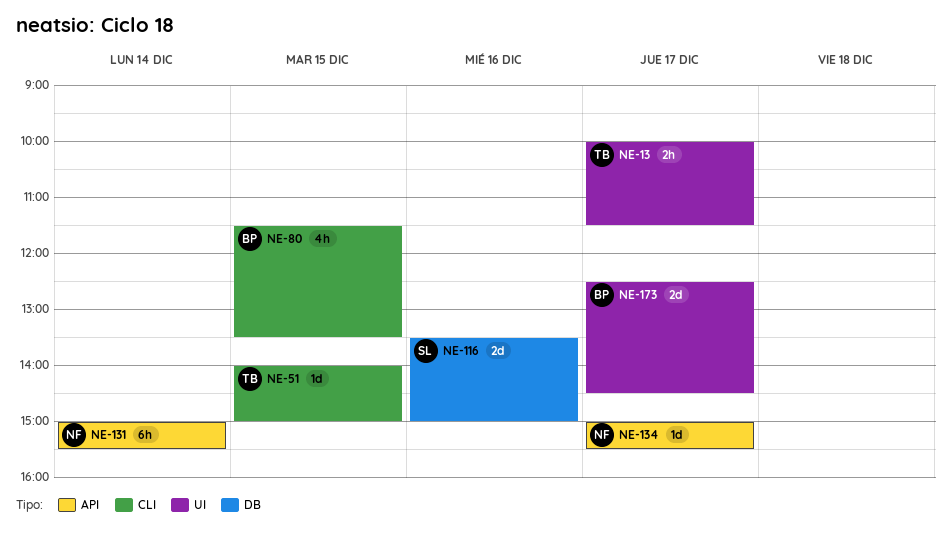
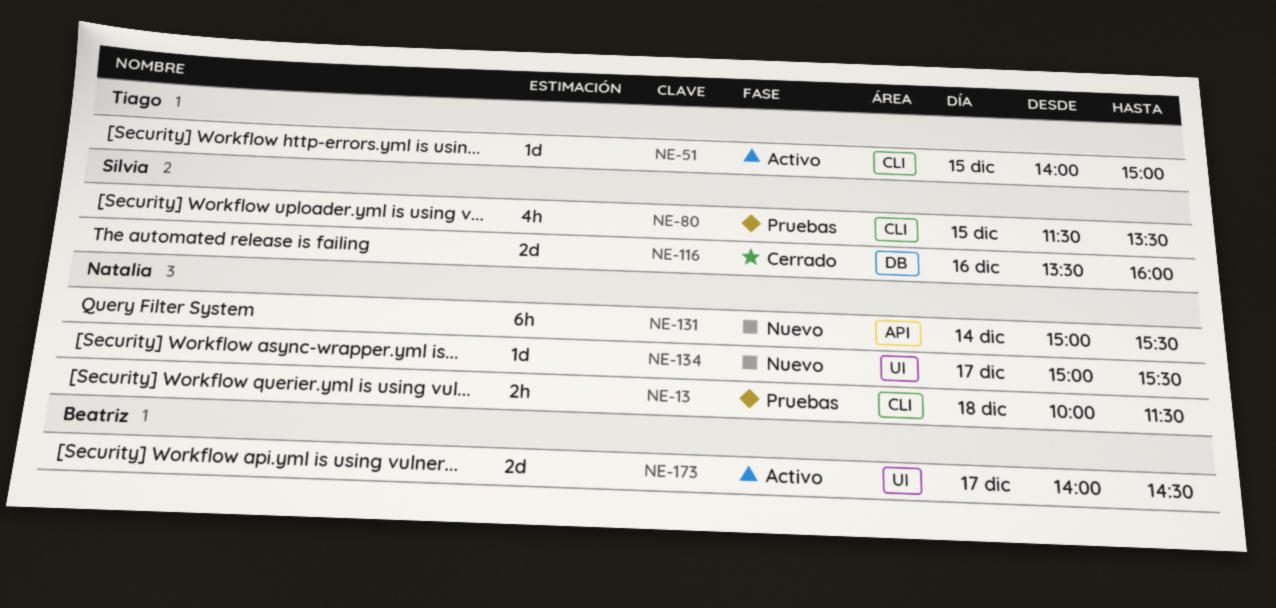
NE-13, owner: Tiago -> Natalia
NE-13, label: UI -> CLI
NE-13, day: Dec 17 -> Dec 18
NE-80, owner: Beatriz -> Silvia
NE-116, ends: 15:00 -> 16:00
NE-134, label: API -> UI
NE-173, begins: 12:30 -> 14:00

